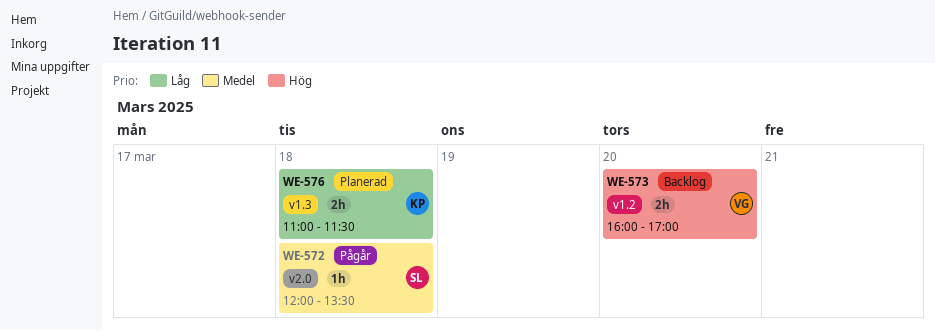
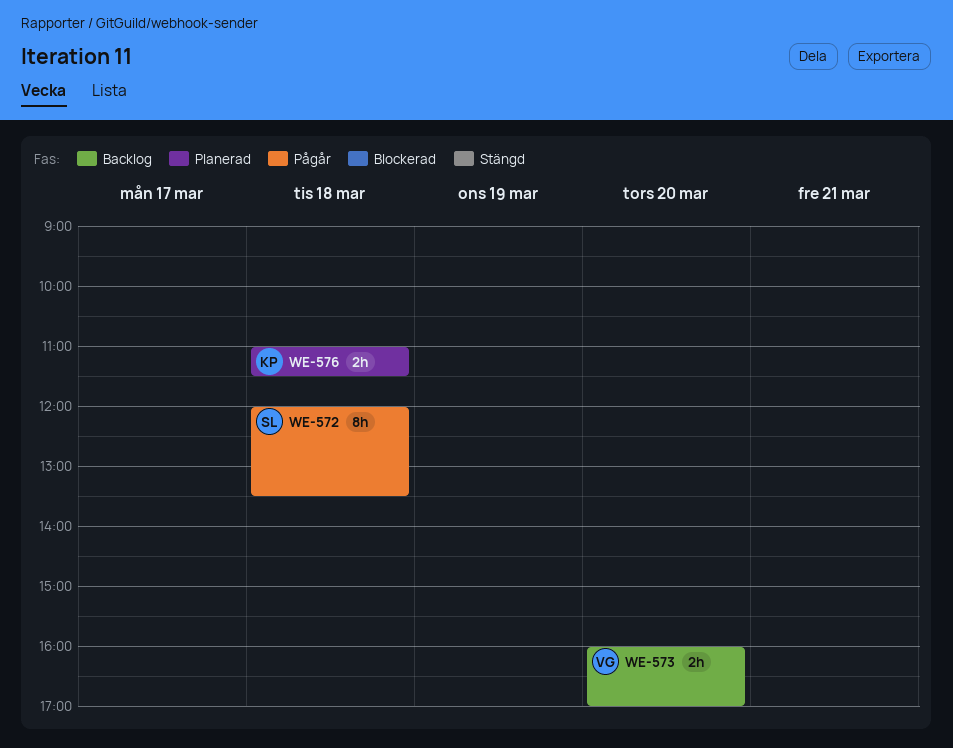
WE-572, estimate: 1h -> 8h

